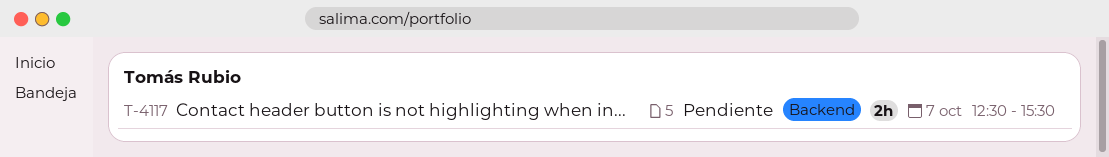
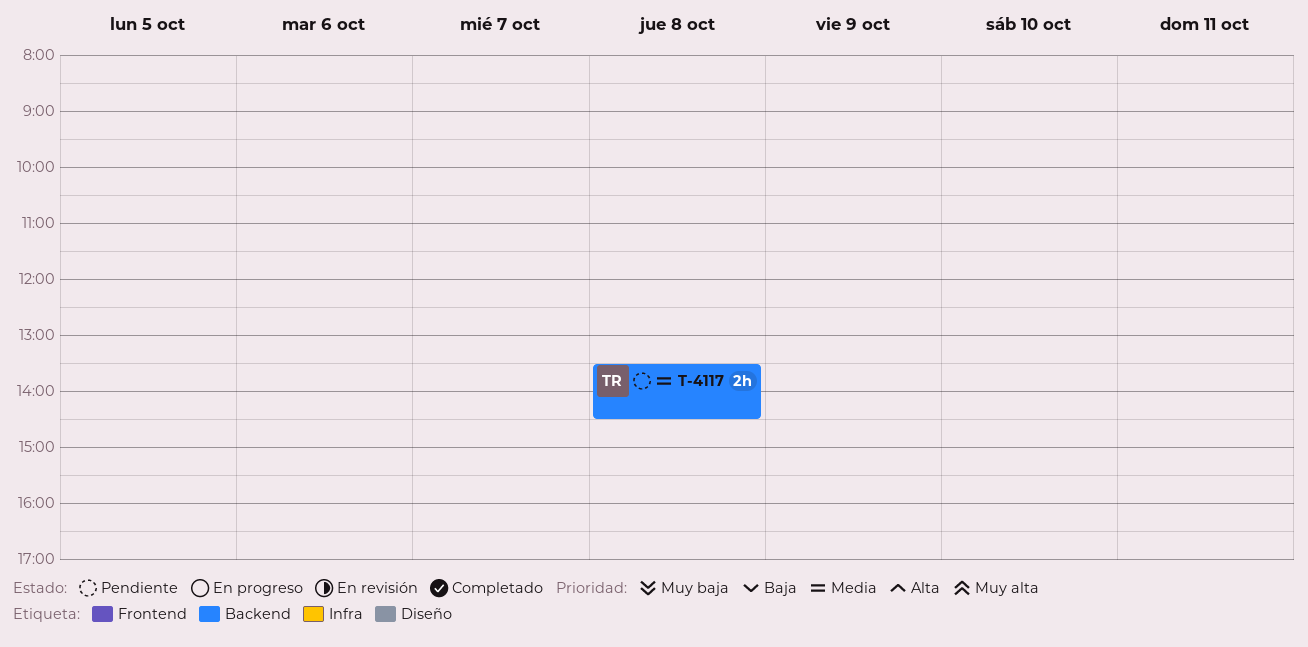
T-4117, day: Oct 7 -> Oct 8
T-4117, begins: 12:30 -> 13:30
T-4117, ends: 15:30 -> 14:30

